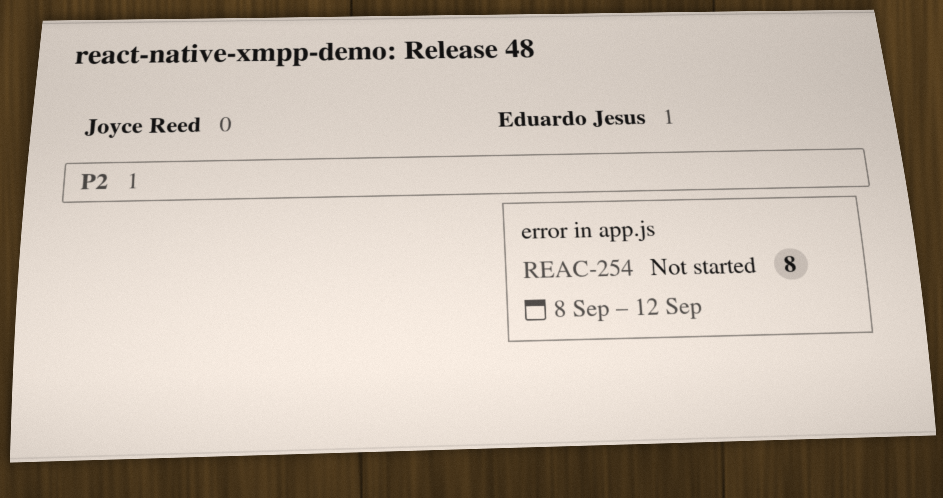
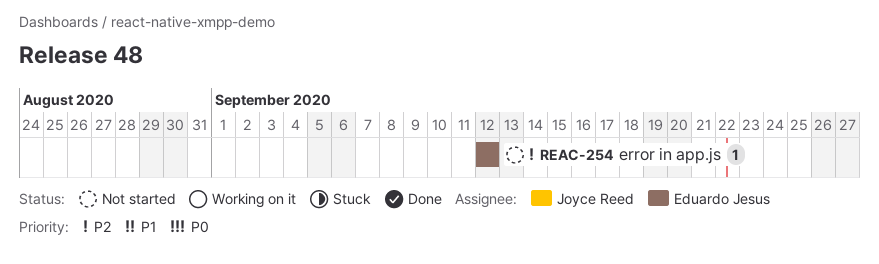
REAC-254, estimate: 8 -> 1
REAC-254, start: Sep 8 -> Sep 12

